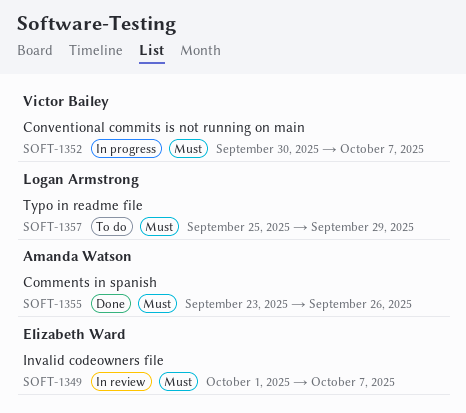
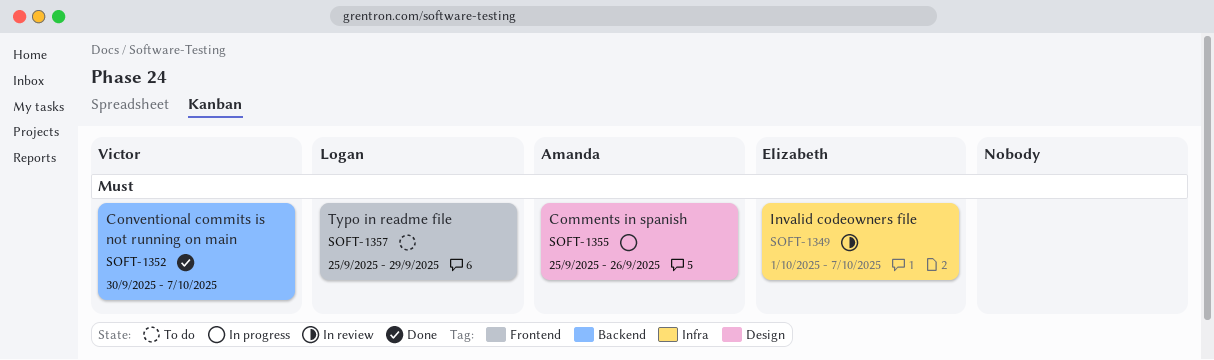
SOFT-1352, status: In progress -> Done
SOFT-1355, status: Done -> In progress
SOFT-1355, start: Sep 23 -> Sep 25

